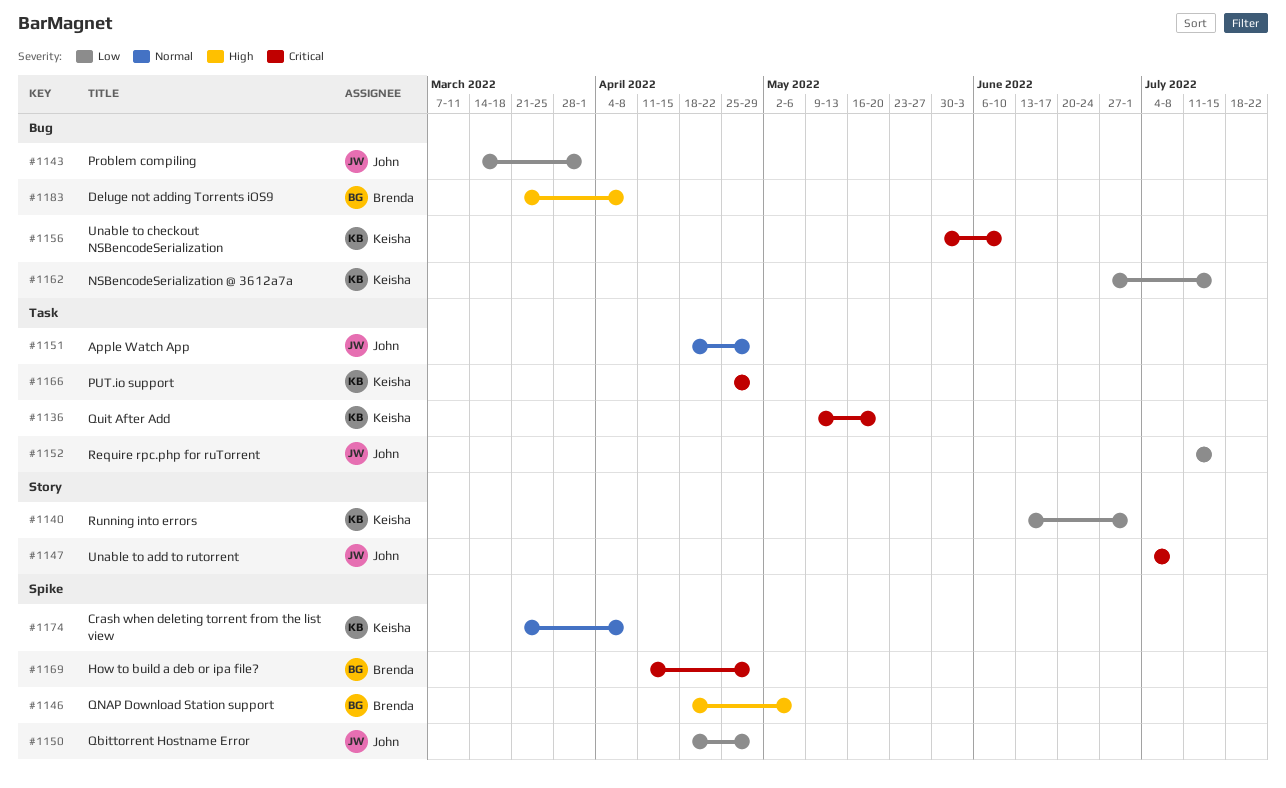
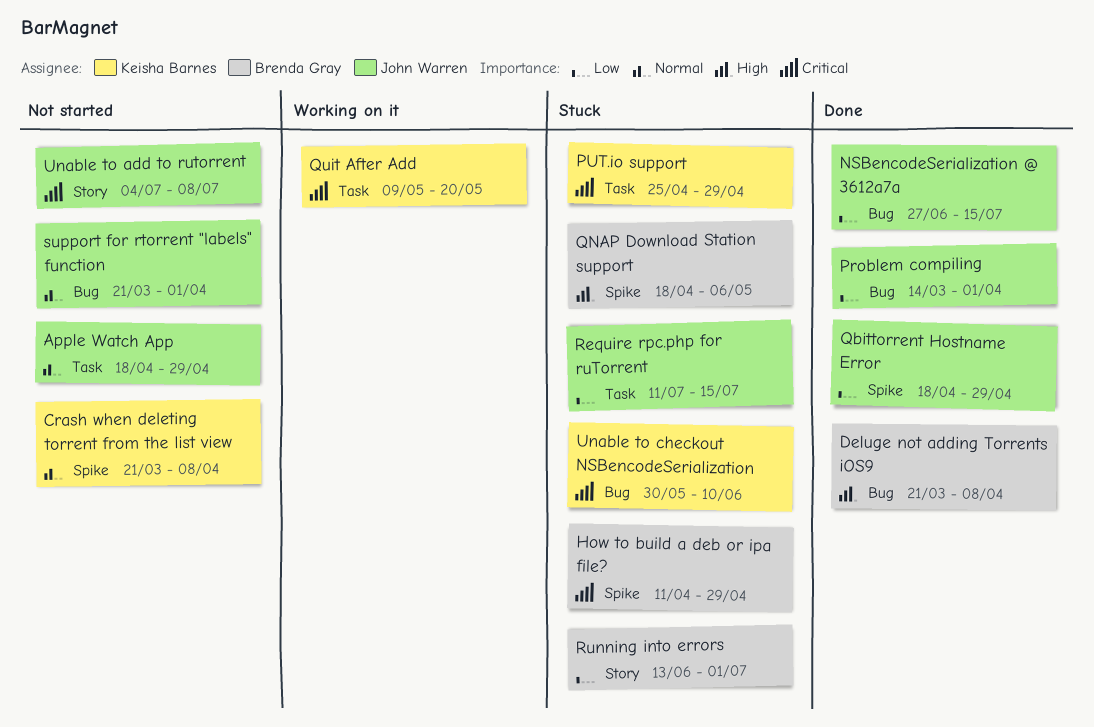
NSBencodeSerialization @ 3612a7a, owner: Keisha Barnes -> John Warren
Running into errors, owner: Keisha Barnes -> Brenda Gray
support for rtorrent "labels" function: none -> present

